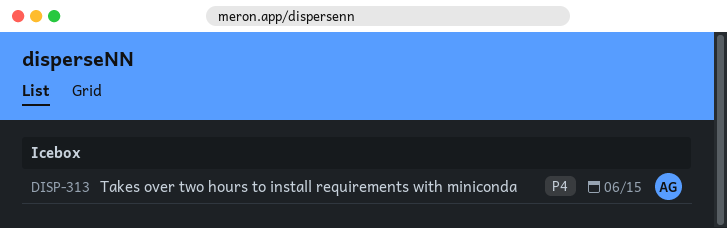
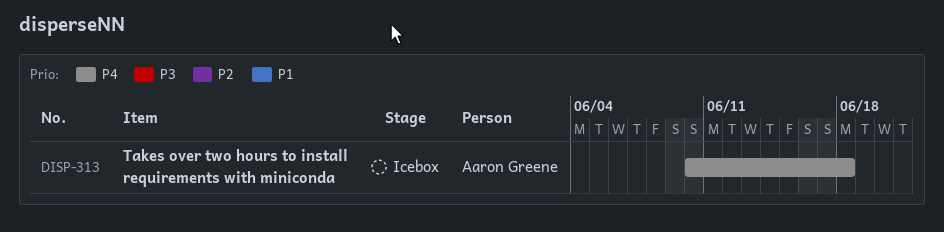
DISP-313, due: Jun 15 -> Jun 18

